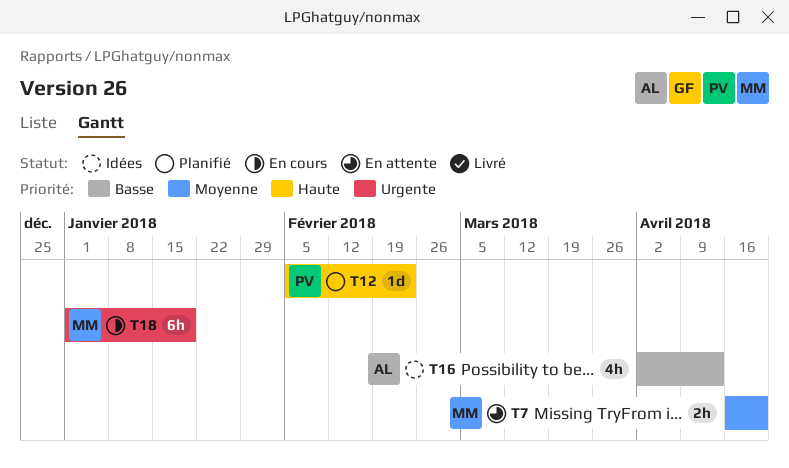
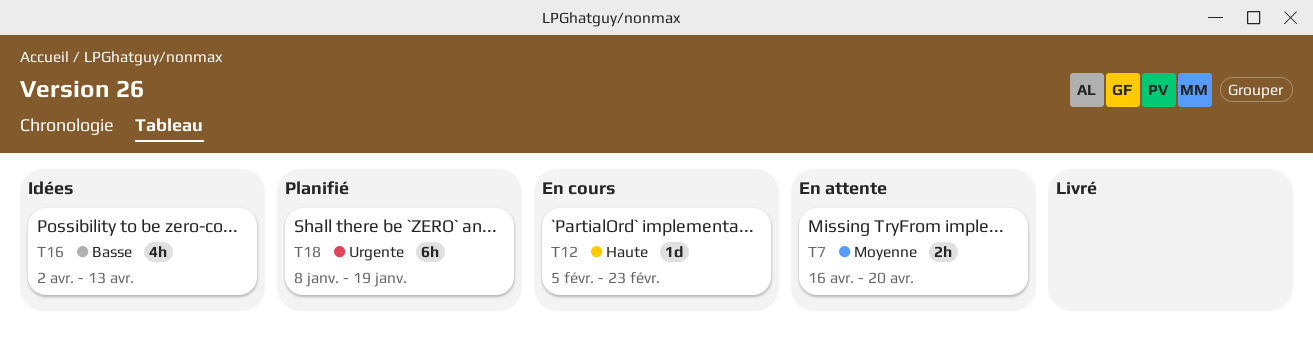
T12, status: Planifié -> En cours
T18, status: En cours -> Planifié
T18, start: Jan 1 -> Jan 8

